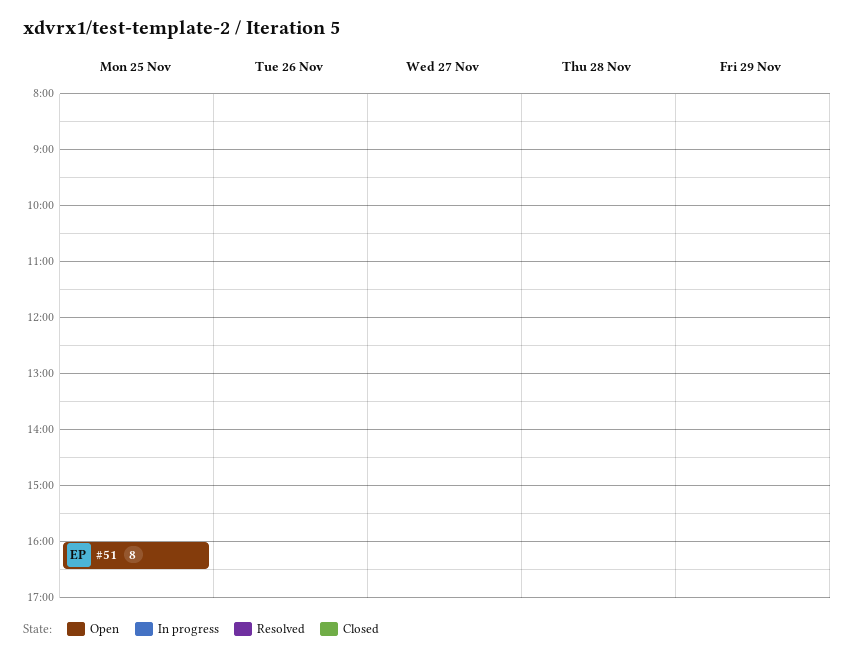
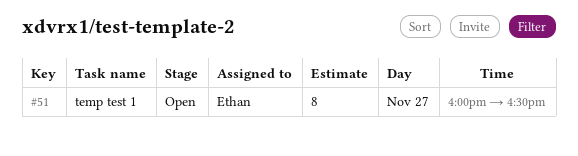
#51, day: Nov 25 -> Nov 27

